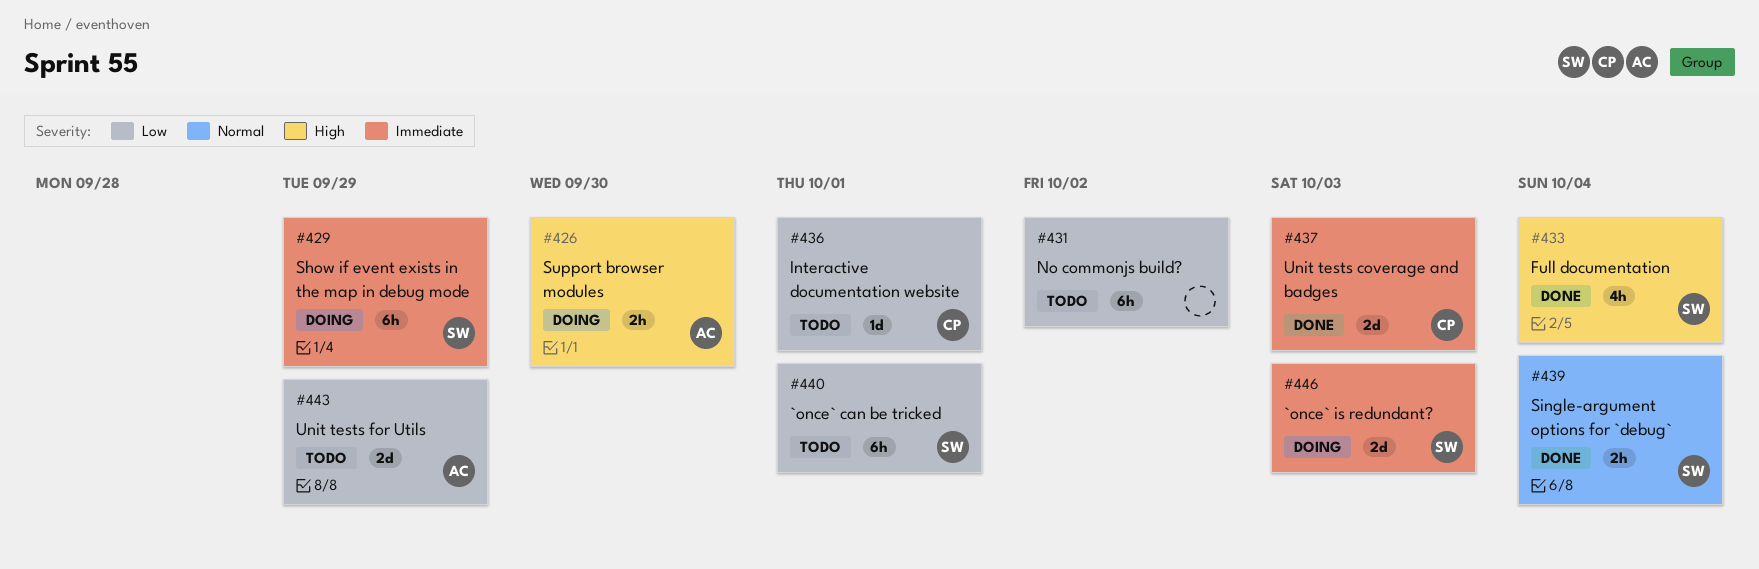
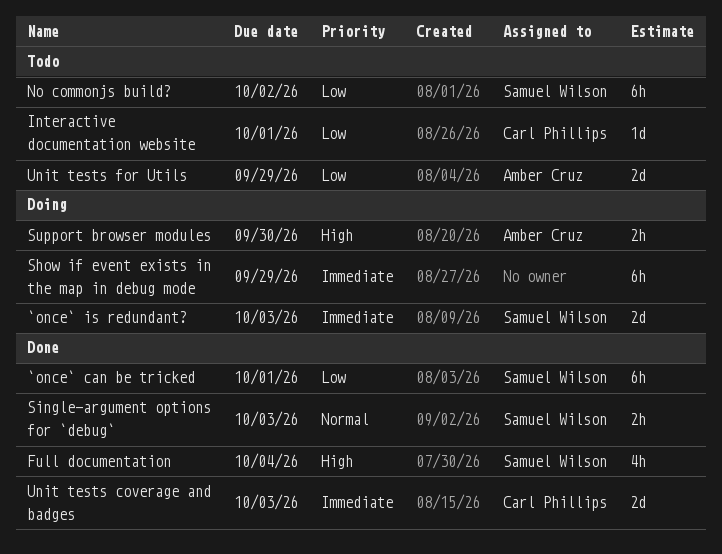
`once` can be tricked, status: Todo -> Done
No commonjs build?, owner: none -> Samuel Wilson
Show if event exists in the map in debug mode, owner: Samuel Wilson -> none
Single-argument options for `debug`, due: Oct 4 -> Oct 3

